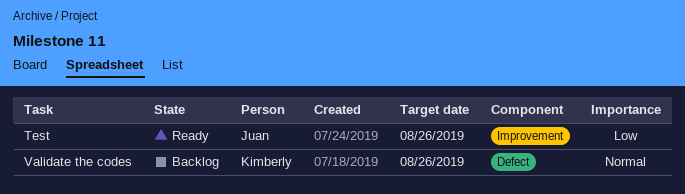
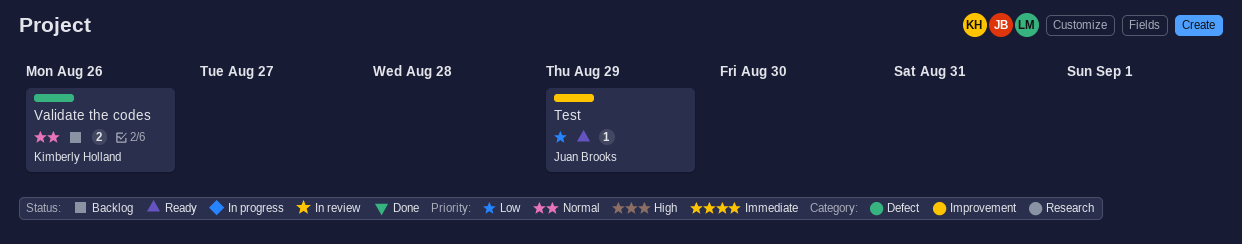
Test, due: Aug 26 -> Aug 29

